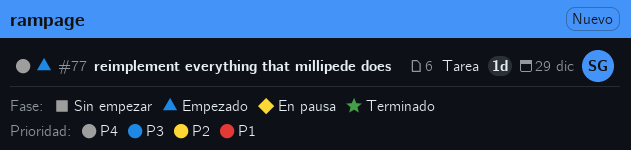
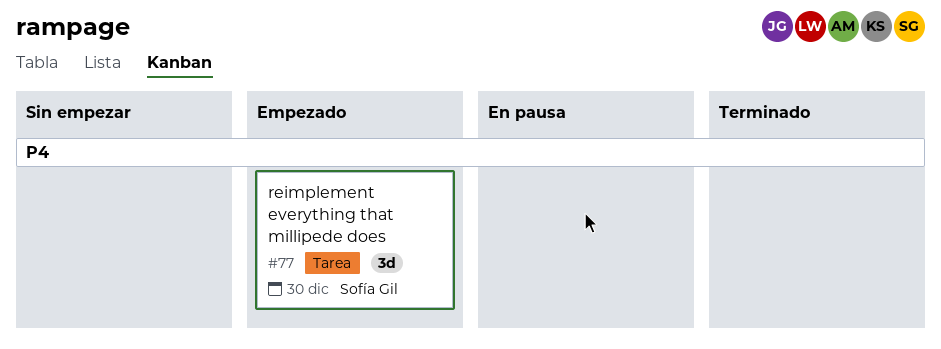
#77, estimate: 1d -> 3d
#77, due: Dec 29 -> Dec 30

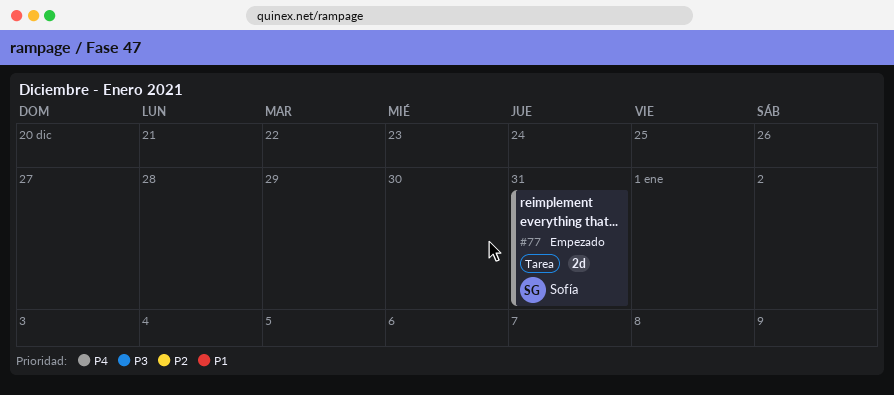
#77, estimate: 3d -> 2d
#77, due: Dec 30 -> Dec 31

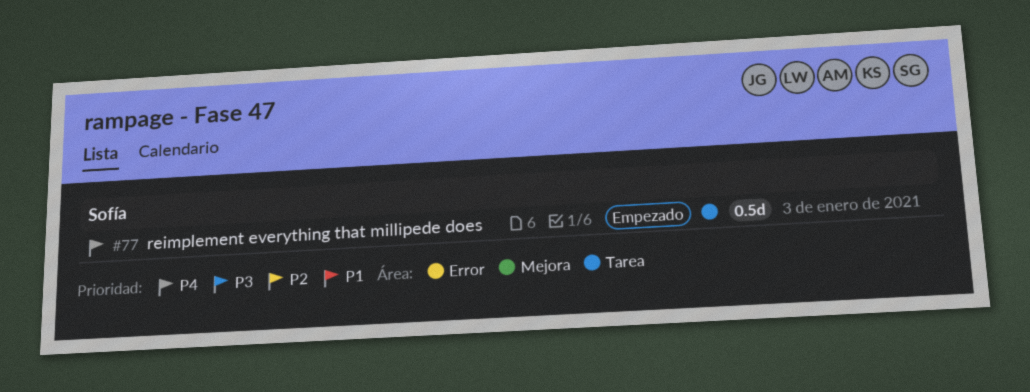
#77, estimate: 2d -> 0.5d
#77, due: Dec 31 -> Jan 3

